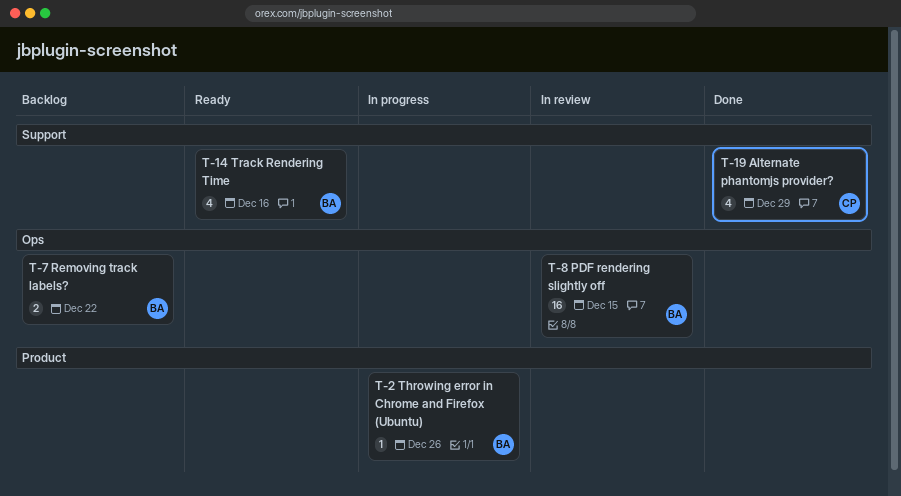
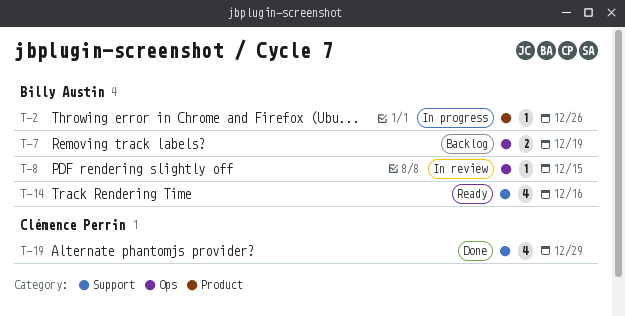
T-7, due: Dec 22 -> Dec 19
T-8, estimate: 16 -> 1

